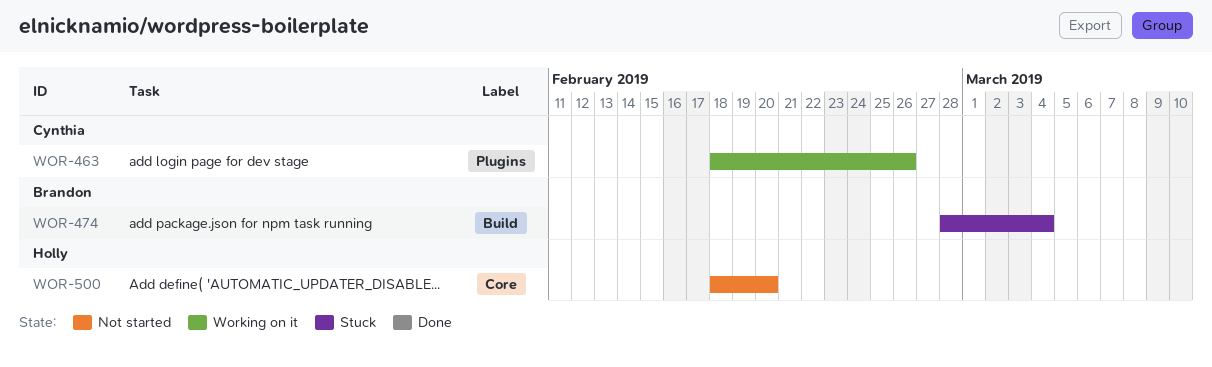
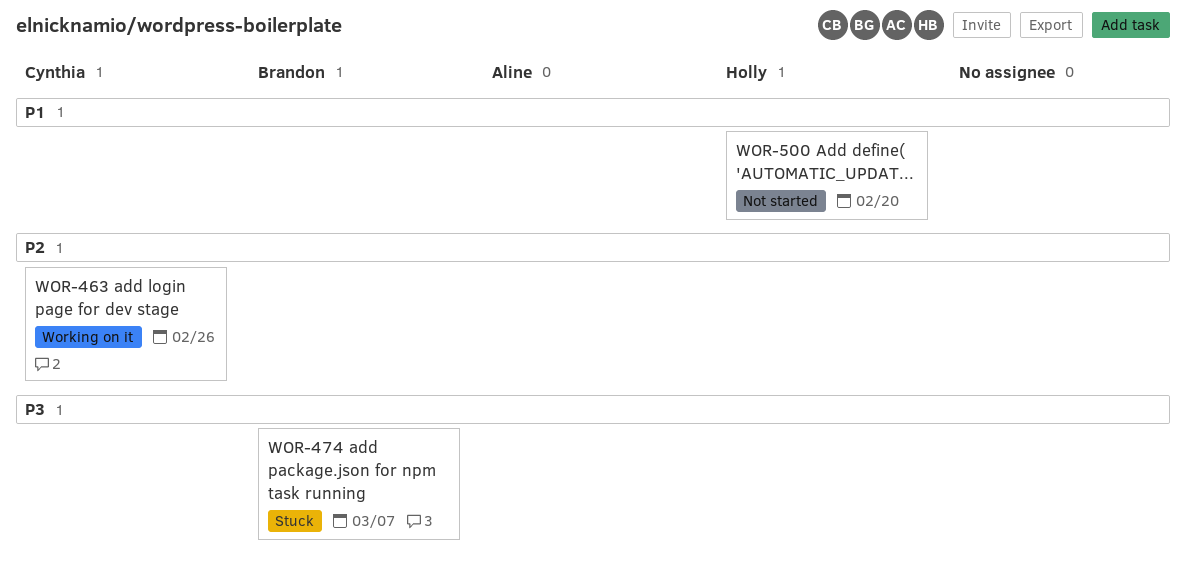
WOR-474, due: Mar 4 -> Mar 7

